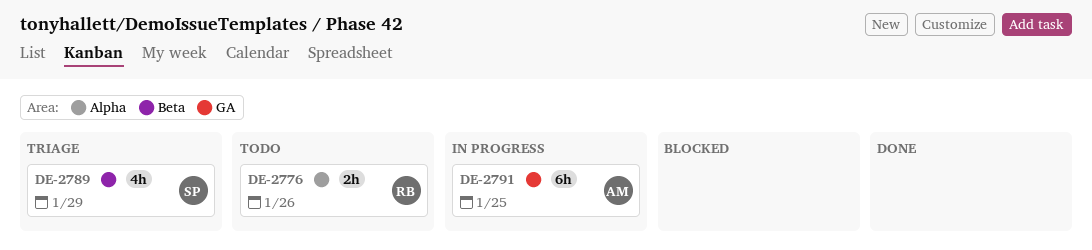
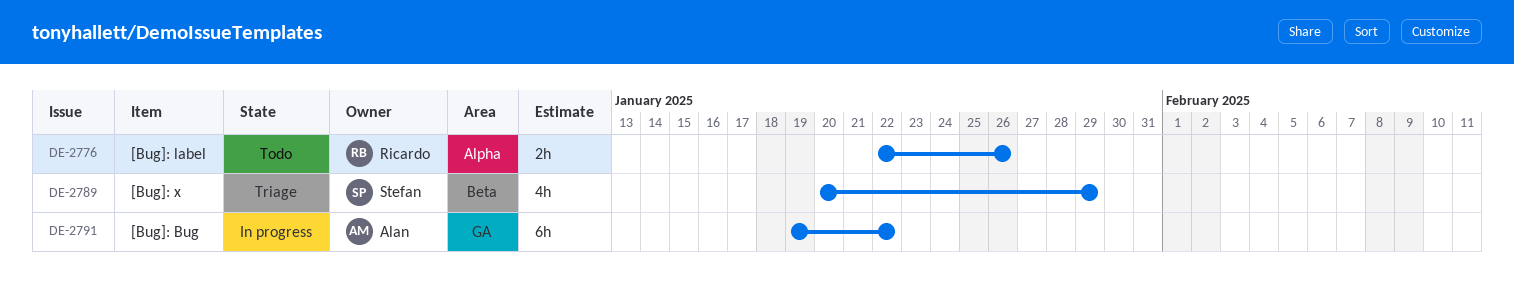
DE-2791, due: Jan 25 -> Jan 22

